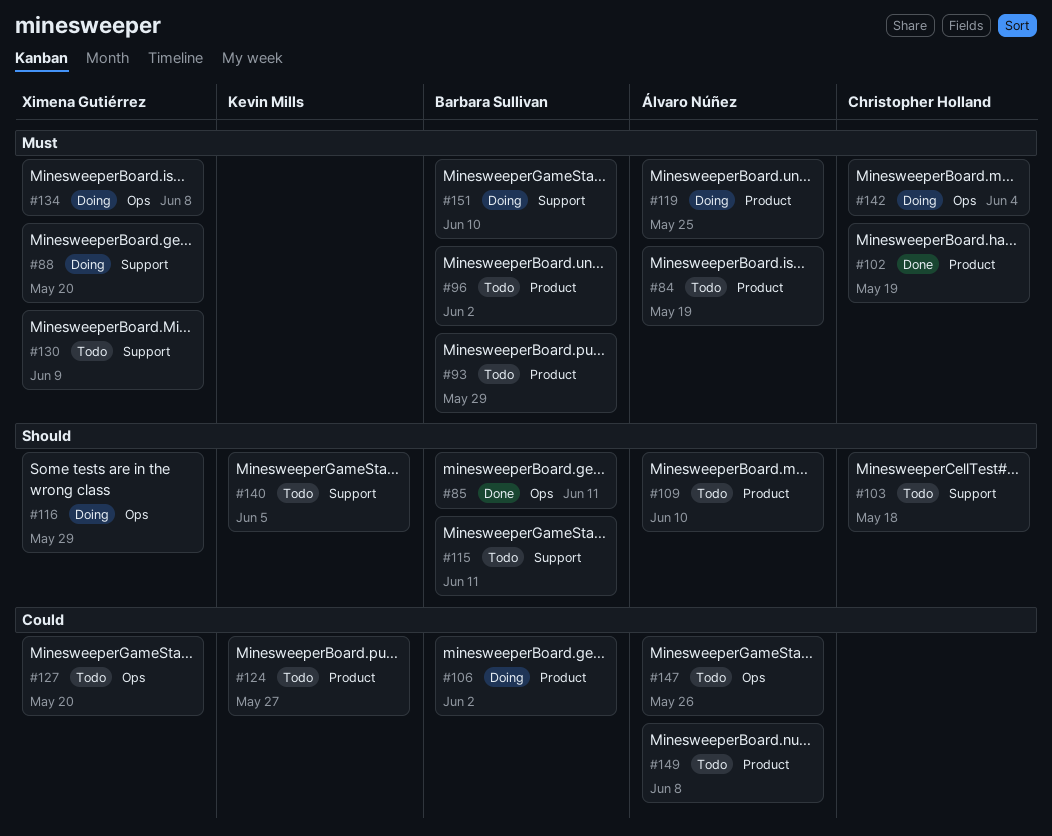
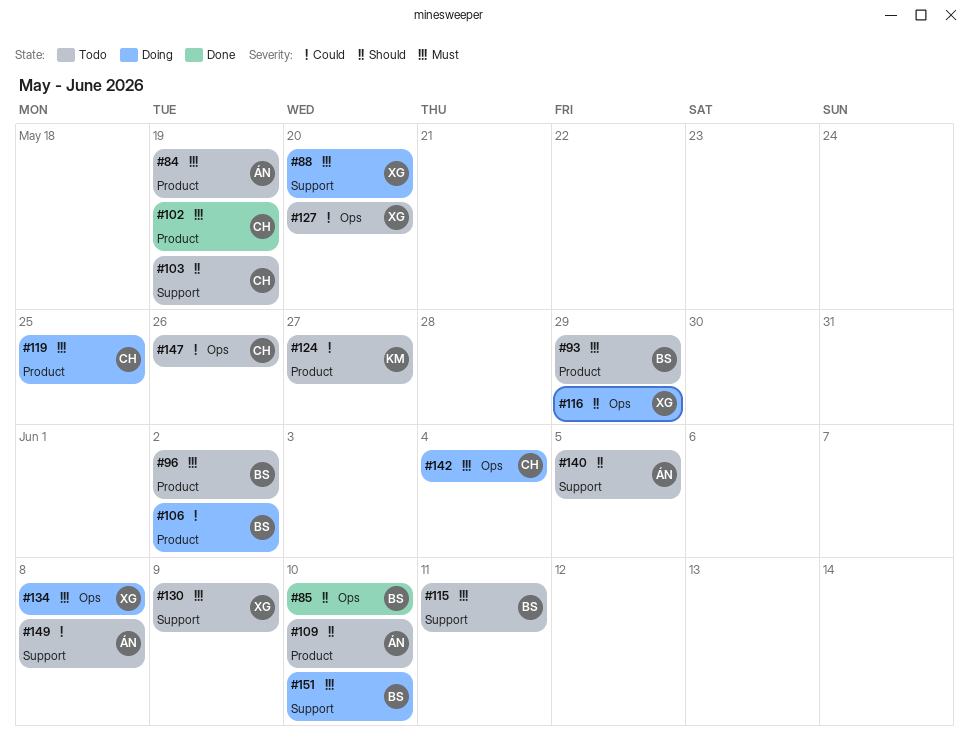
#85, due: Jun 11 -> Jun 10
#103, due: May 18 -> May 19
#115, priority: Should -> Must
#119, owner: Álvaro Núñez -> Christopher Holland
#140, owner: Kevin Mills -> Álvaro Núñez
#147, owner: Álvaro Núñez -> Christopher Holland
#149, label: Product -> Support

